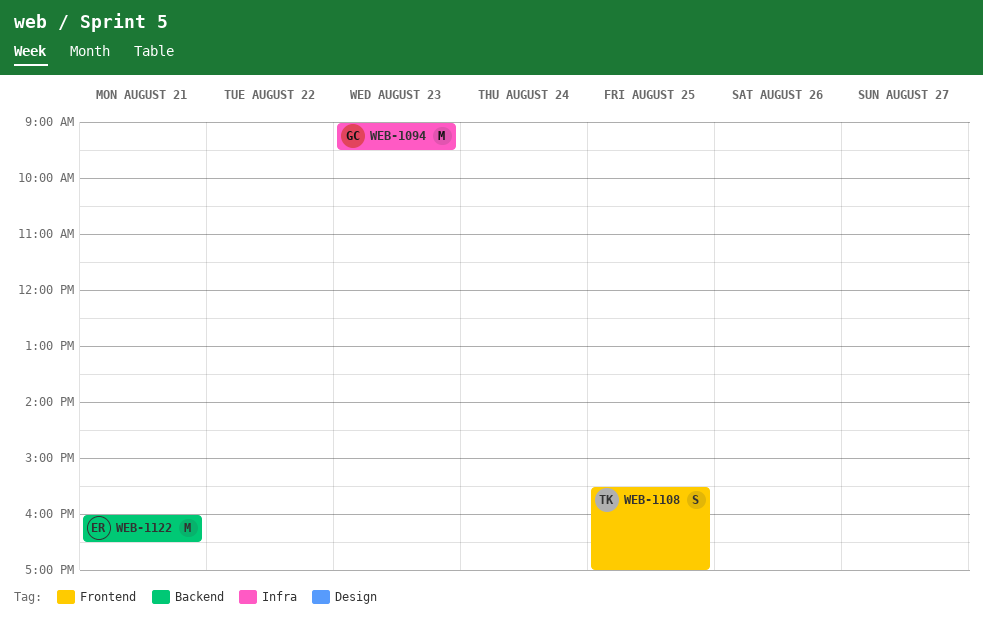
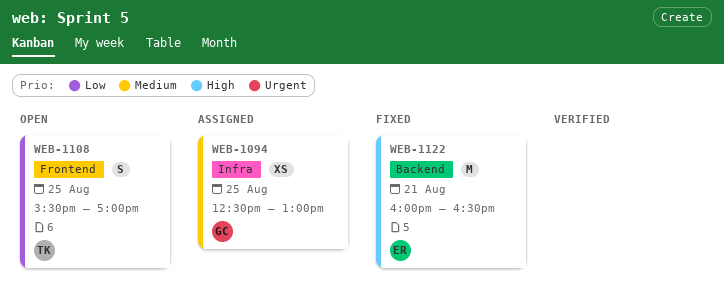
WEB-1094, estimate: M -> XS
WEB-1094, day: Aug 23 -> Aug 25
WEB-1094, begins: 09:00 -> 12:30
WEB-1094, ends: 09:30 -> 13:00

